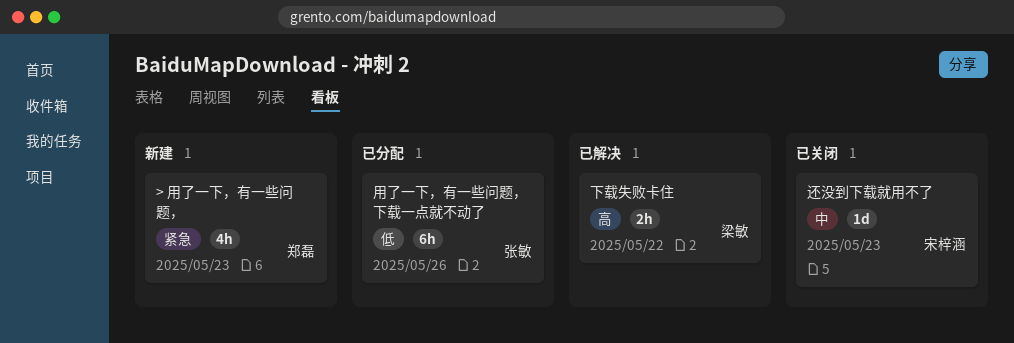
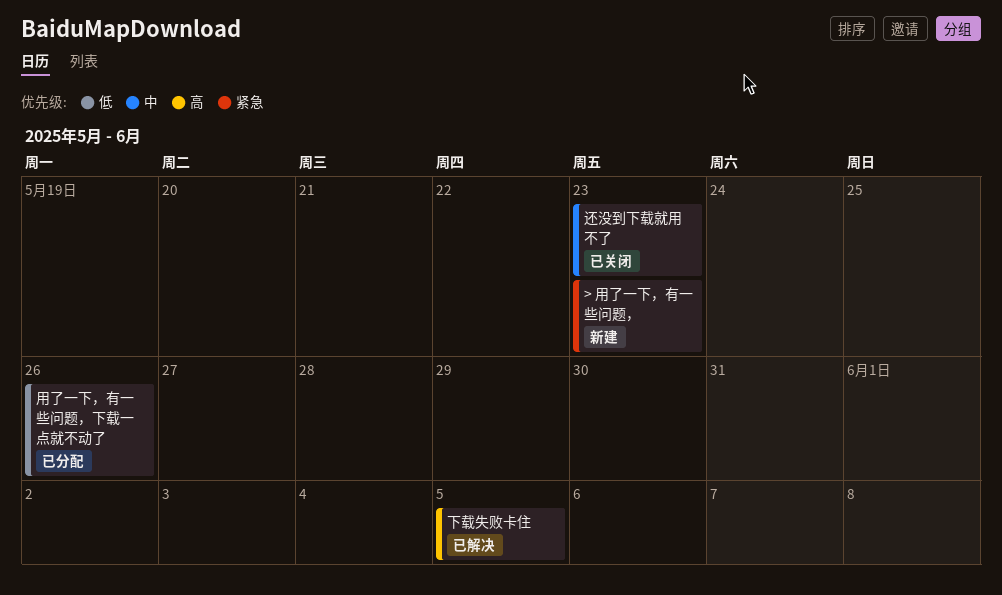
下载失败卡住, due: May 22 -> Jun 5

